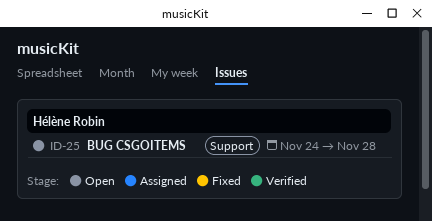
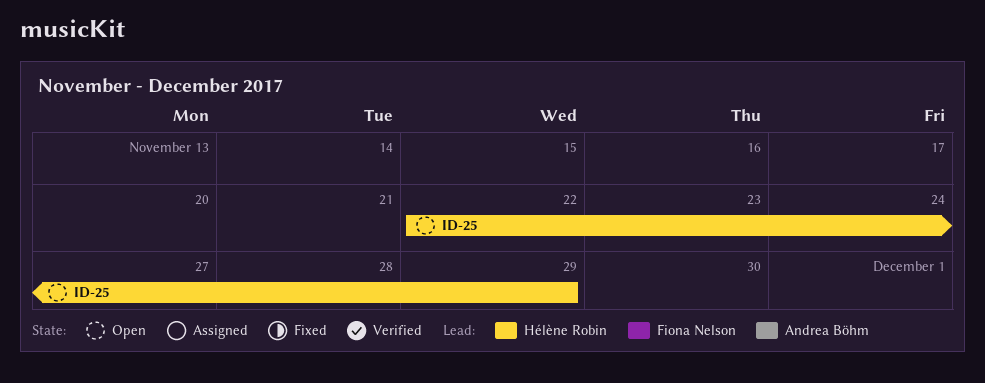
ID-25, start: Nov 24 -> Nov 22
ID-25, due: Nov 28 -> Nov 29

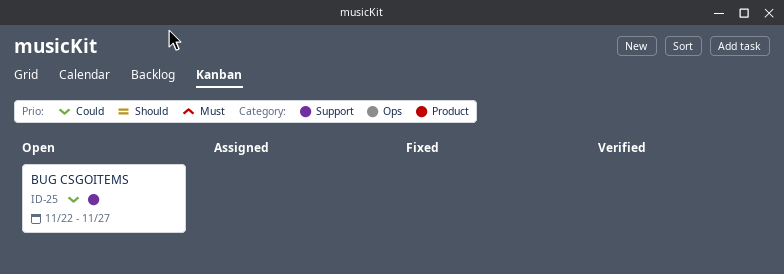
ID-25, due: Nov 29 -> Nov 27

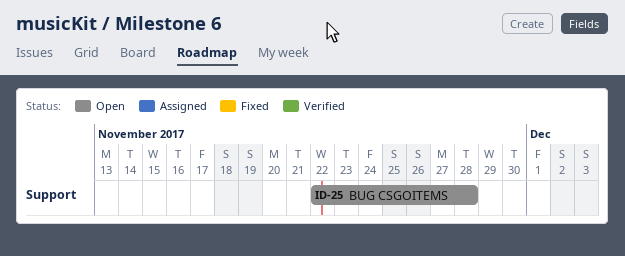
ID-25, due: Nov 27 -> Nov 28

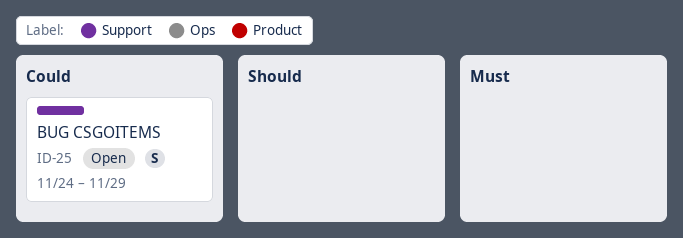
ID-25, start: Nov 22 -> Nov 24
ID-25, due: Nov 28 -> Nov 29

